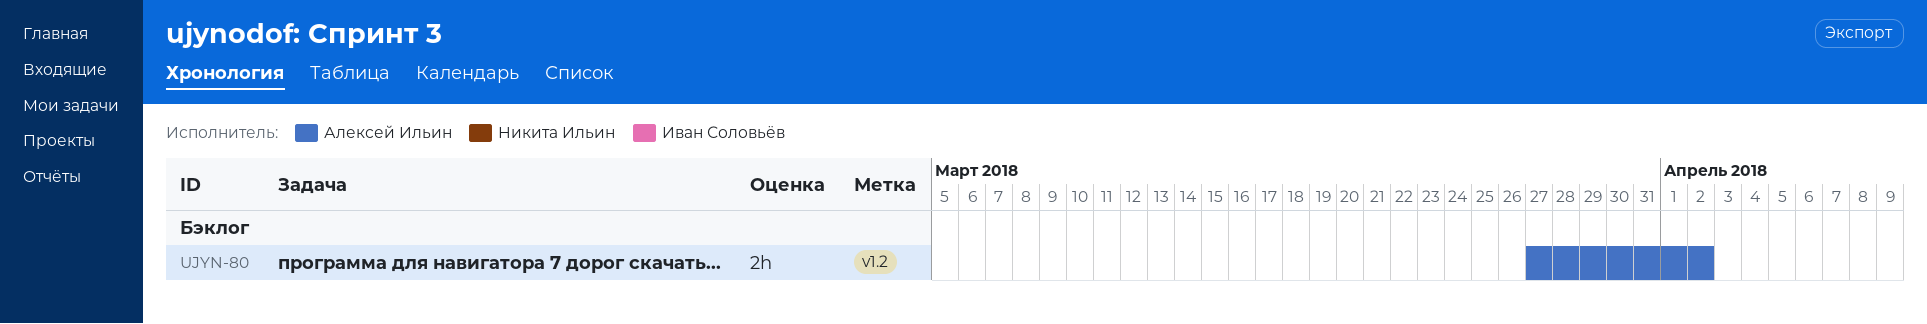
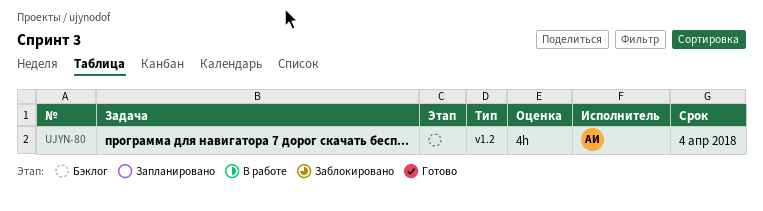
UJYN-80, estimate: 2h -> 4h
UJYN-80, due: Apr 2 -> Apr 4

